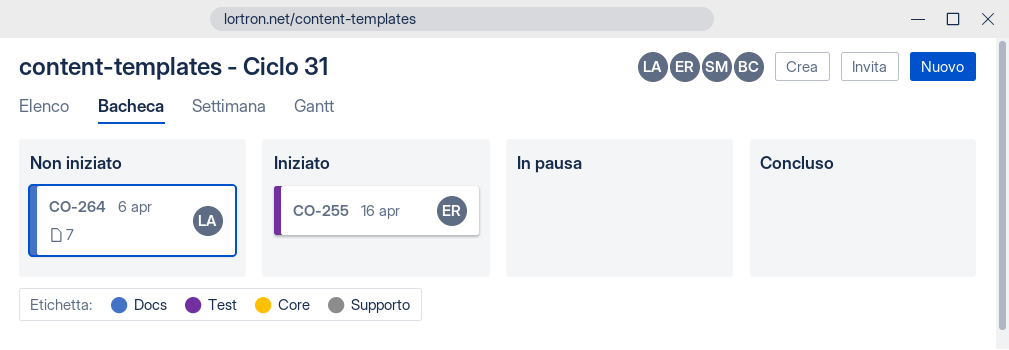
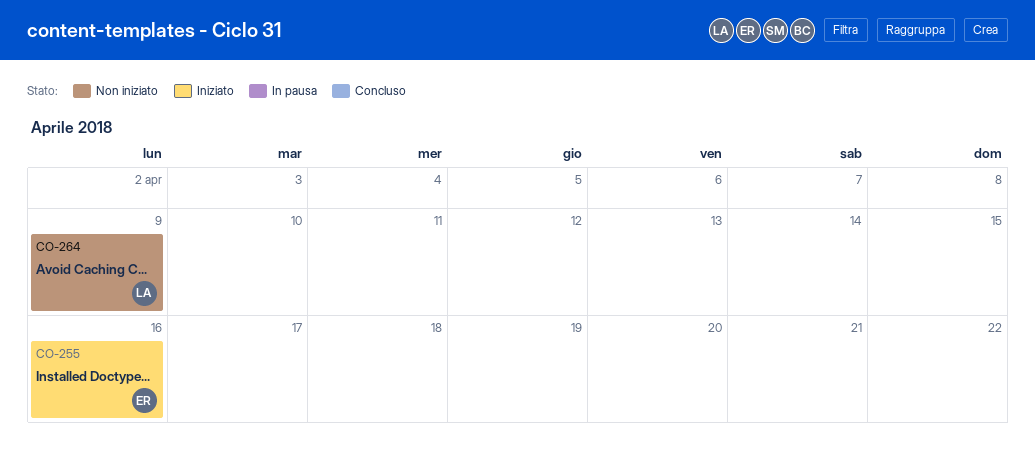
CO-264, due: Apr 6 -> Apr 9

